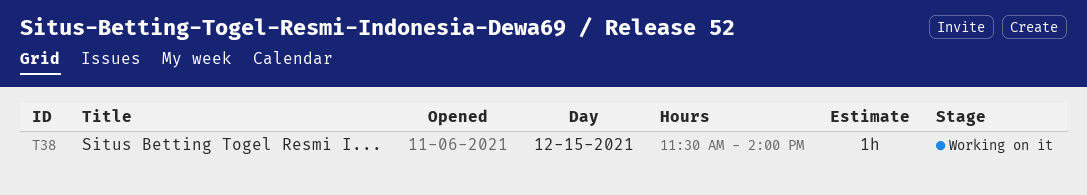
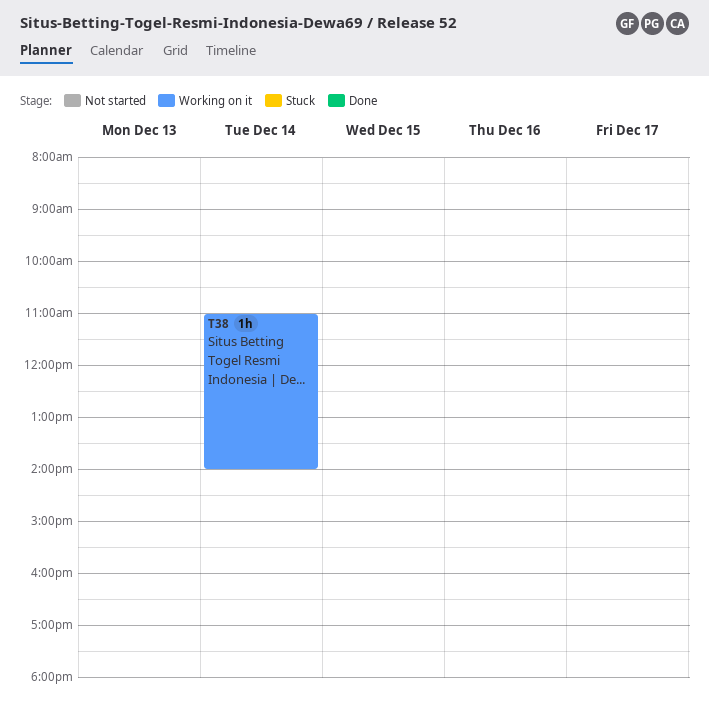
T38, day: Dec 15 -> Dec 14
T38, begins: 11:30 -> 11:00

